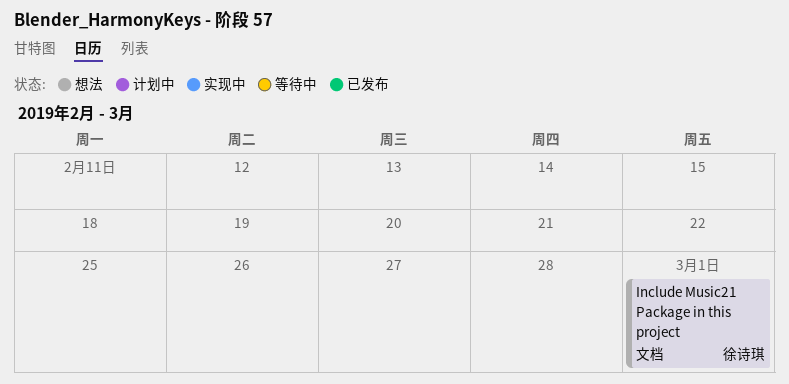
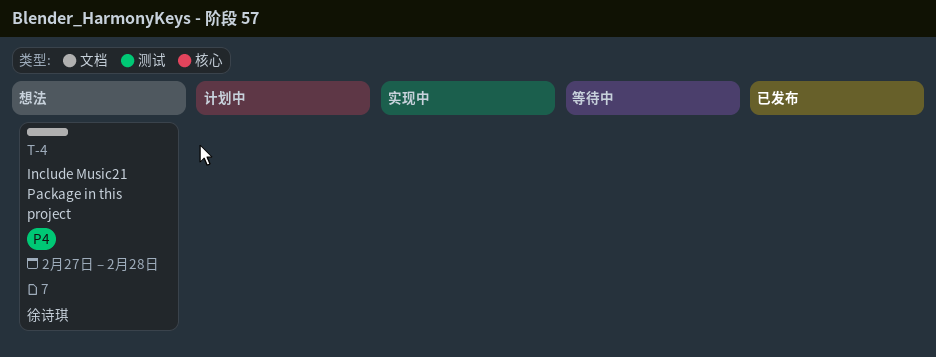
Include Music21 Package in this project, due: Mar 1 -> Feb 28

